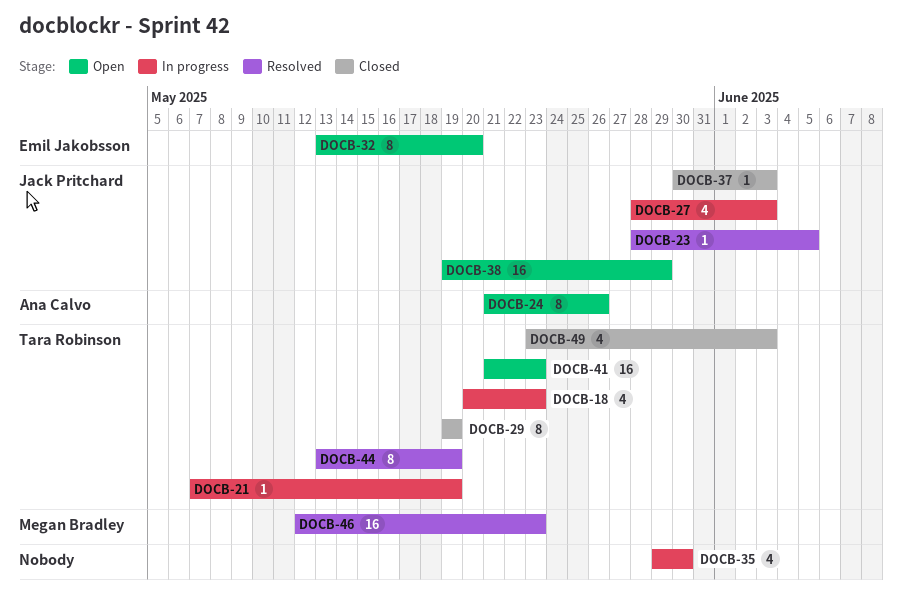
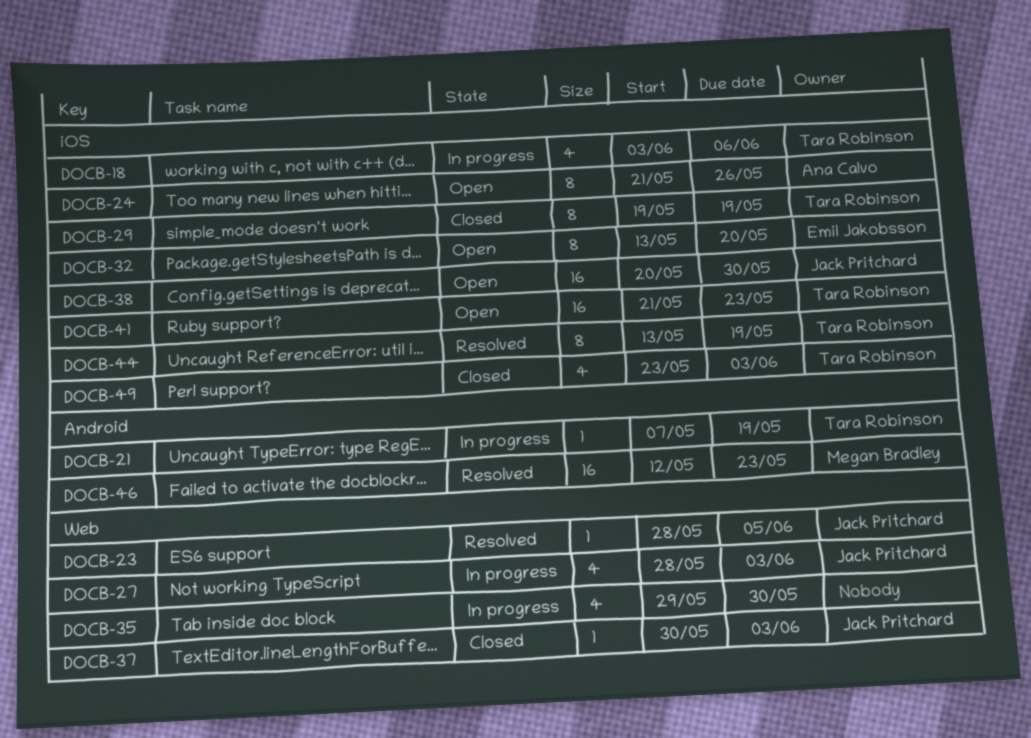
DOCB-18, start: May 20 -> Jun 3
DOCB-18, due: May 23 -> Jun 6
DOCB-38, start: May 19 -> May 20
DOCB-38, due: May 29 -> May 30

